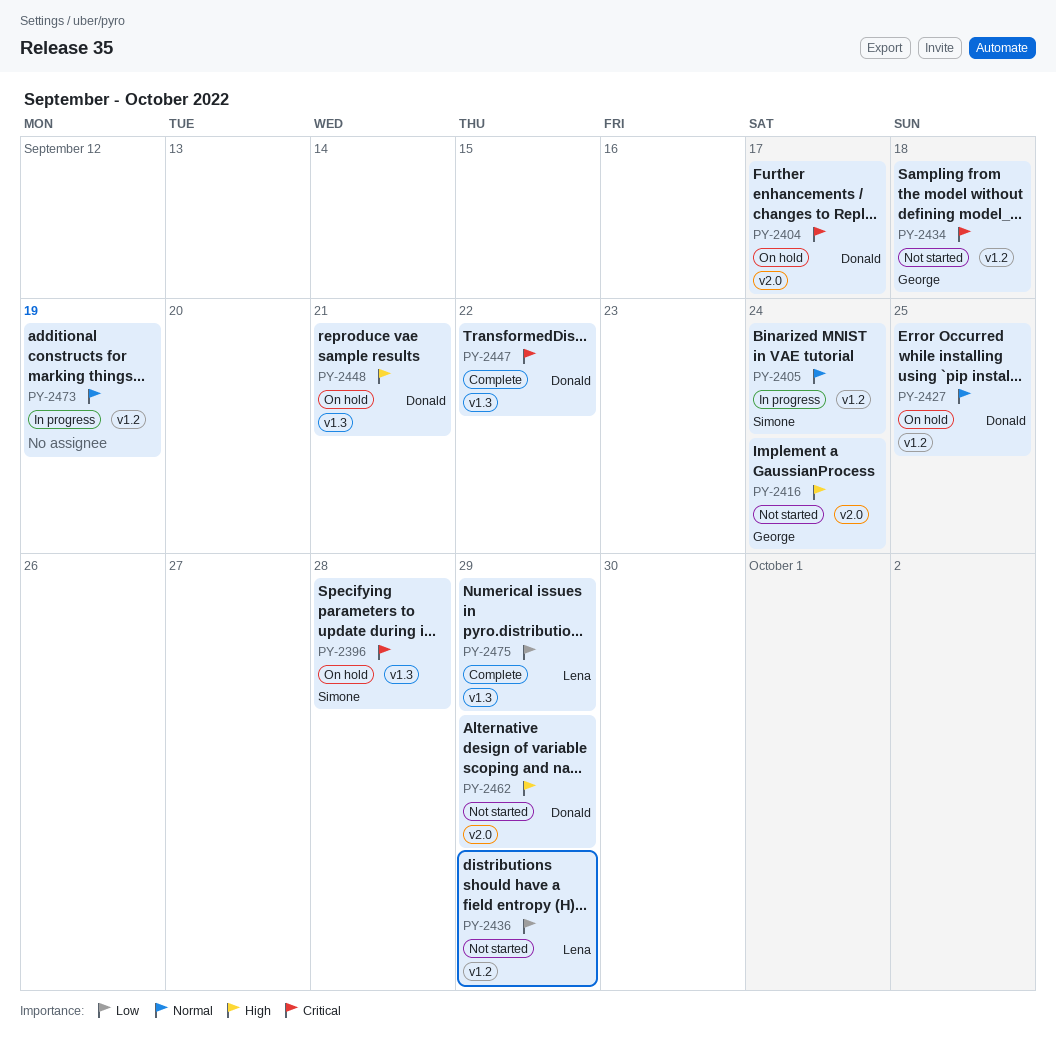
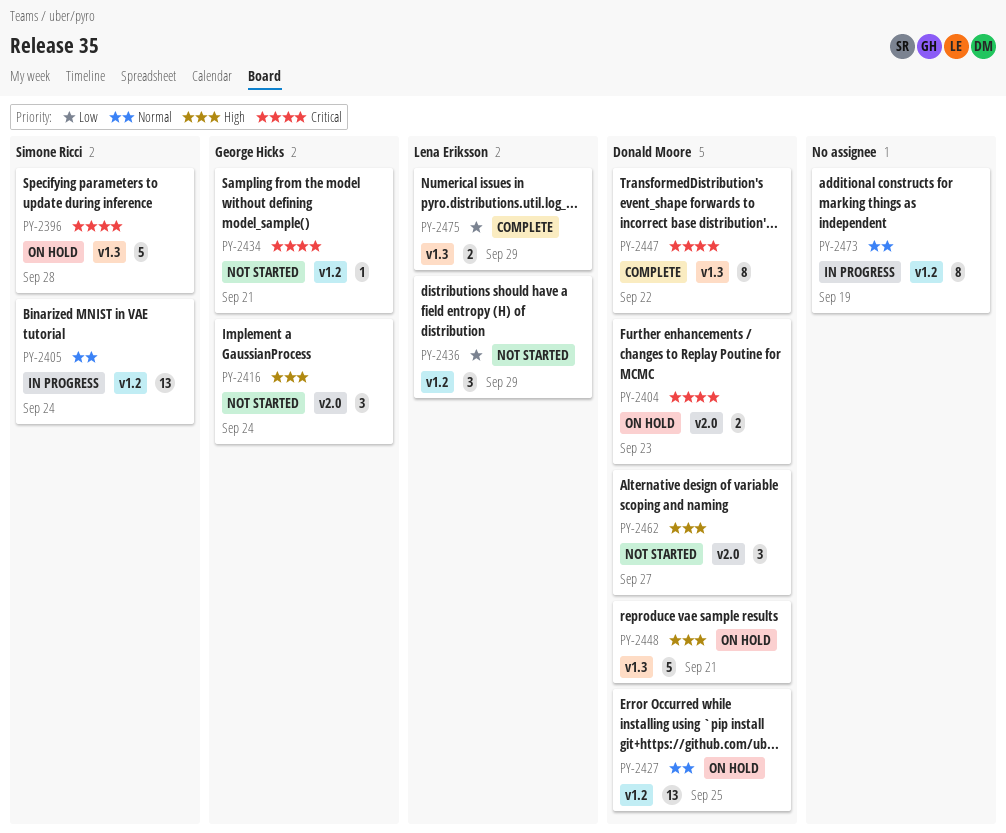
PY-2404, due: Sep 17 -> Sep 23
PY-2434, due: Sep 18 -> Sep 21
PY-2462, due: Sep 29 -> Sep 27

